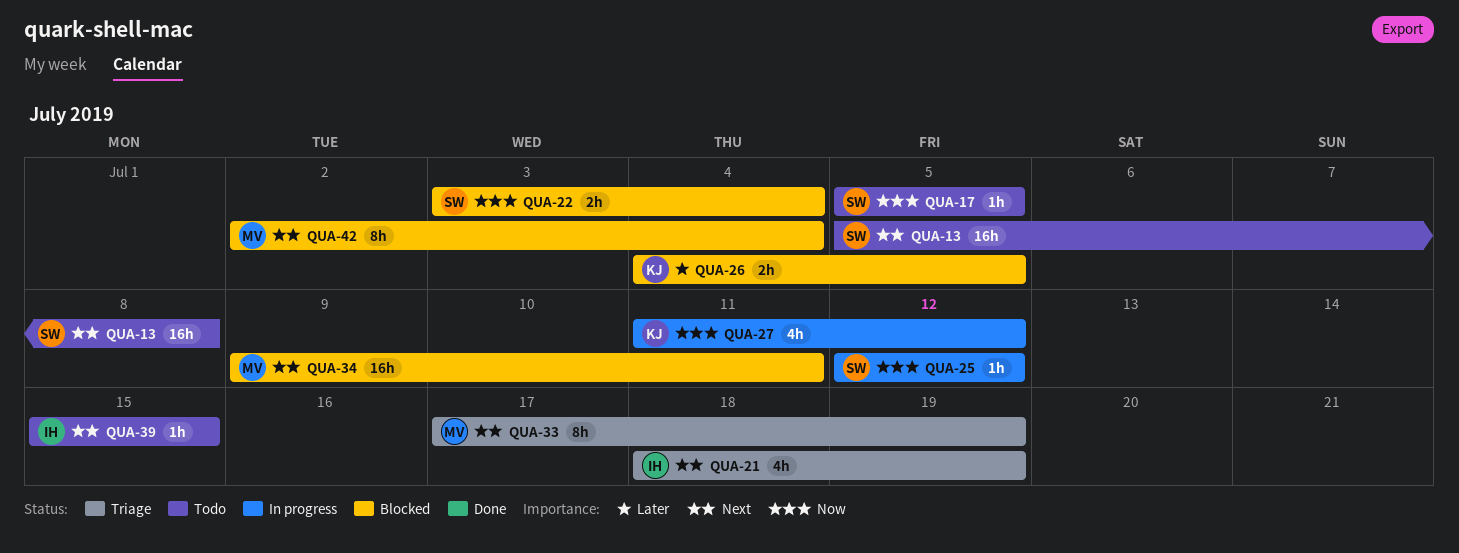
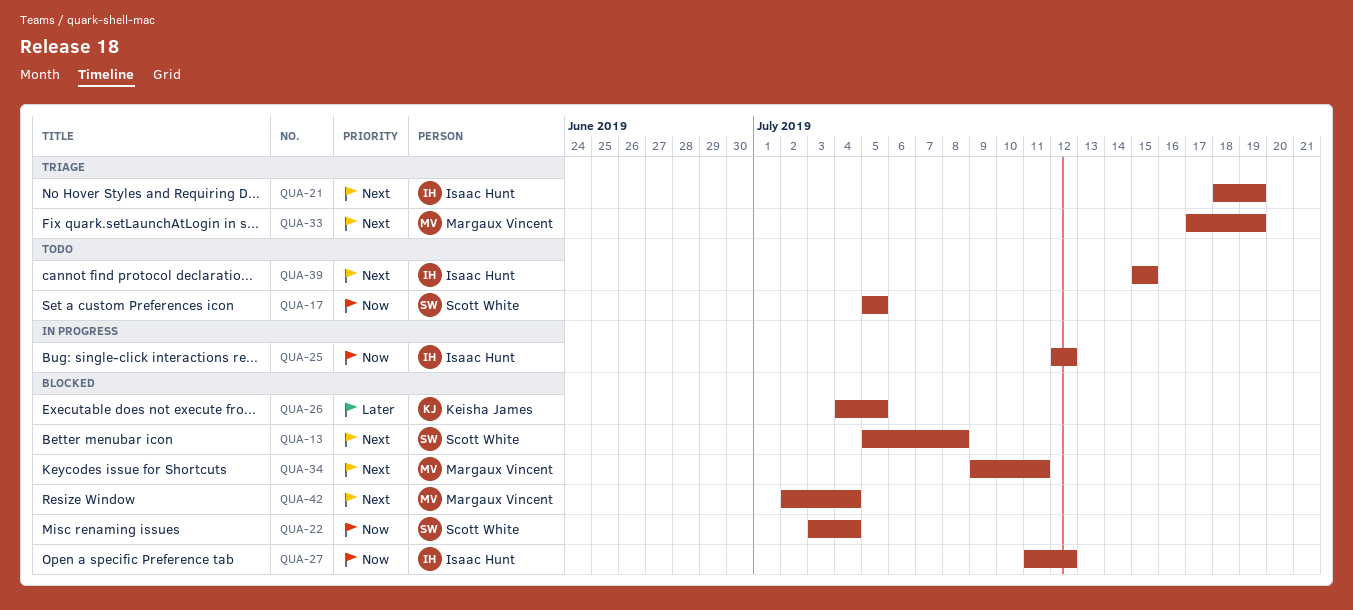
QUA-13, status: Todo -> Blocked
QUA-25, owner: Scott White -> Isaac Hunt
QUA-27, status: In progress -> Blocked
QUA-27, owner: Keisha James -> Isaac Hunt

